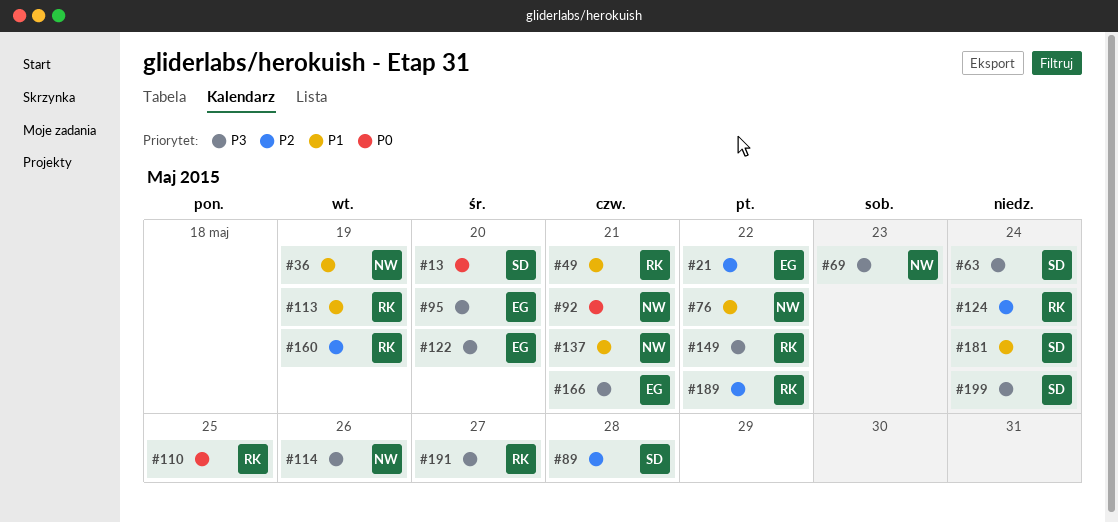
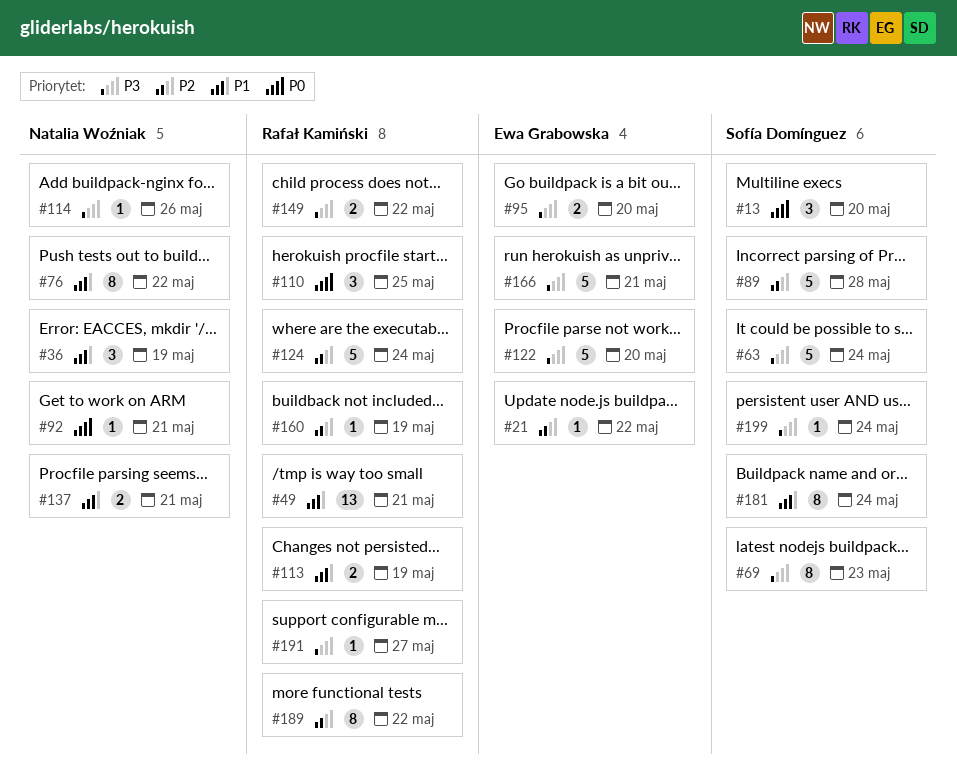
#69, owner: Natalia Woźniak -> Sofía Domínguez

